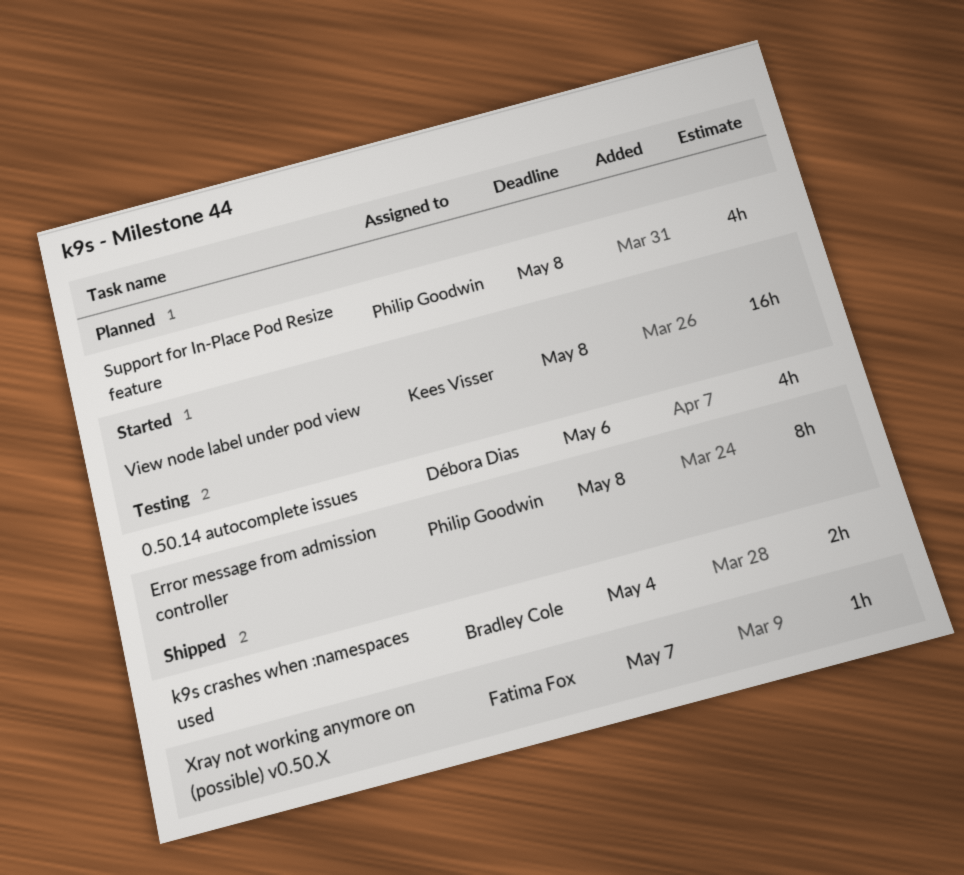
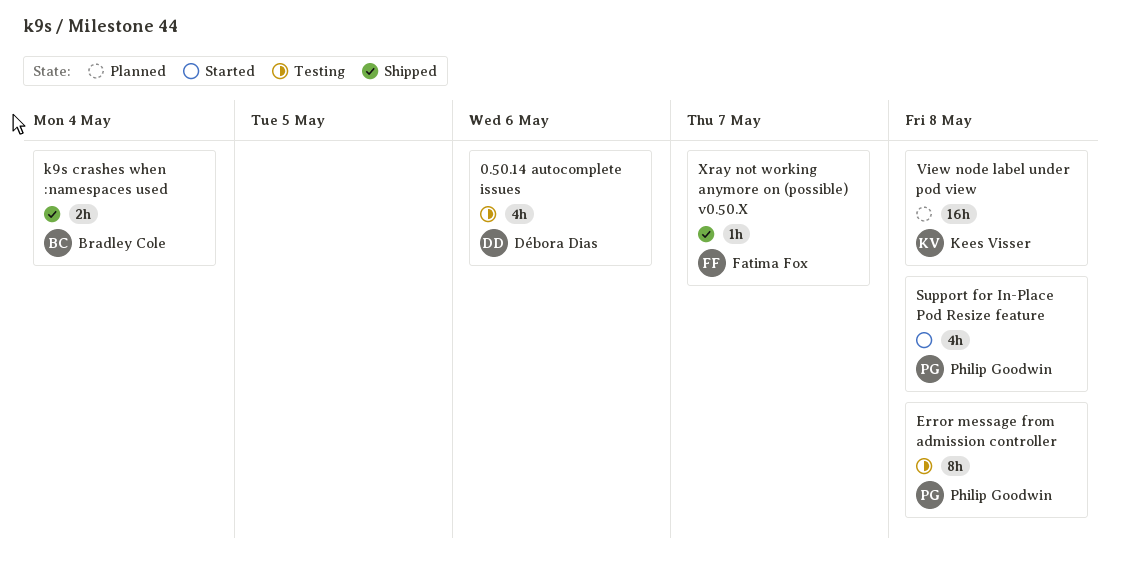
Support for In-Place Pod Resize feature, status: Planned -> Started
View node label under pod view, status: Started -> Planned

